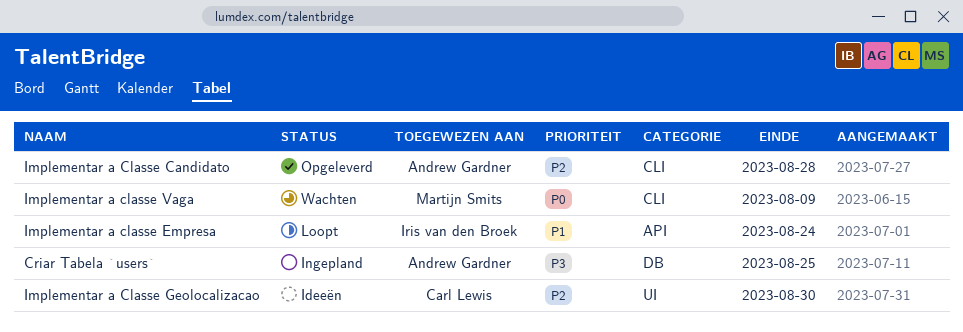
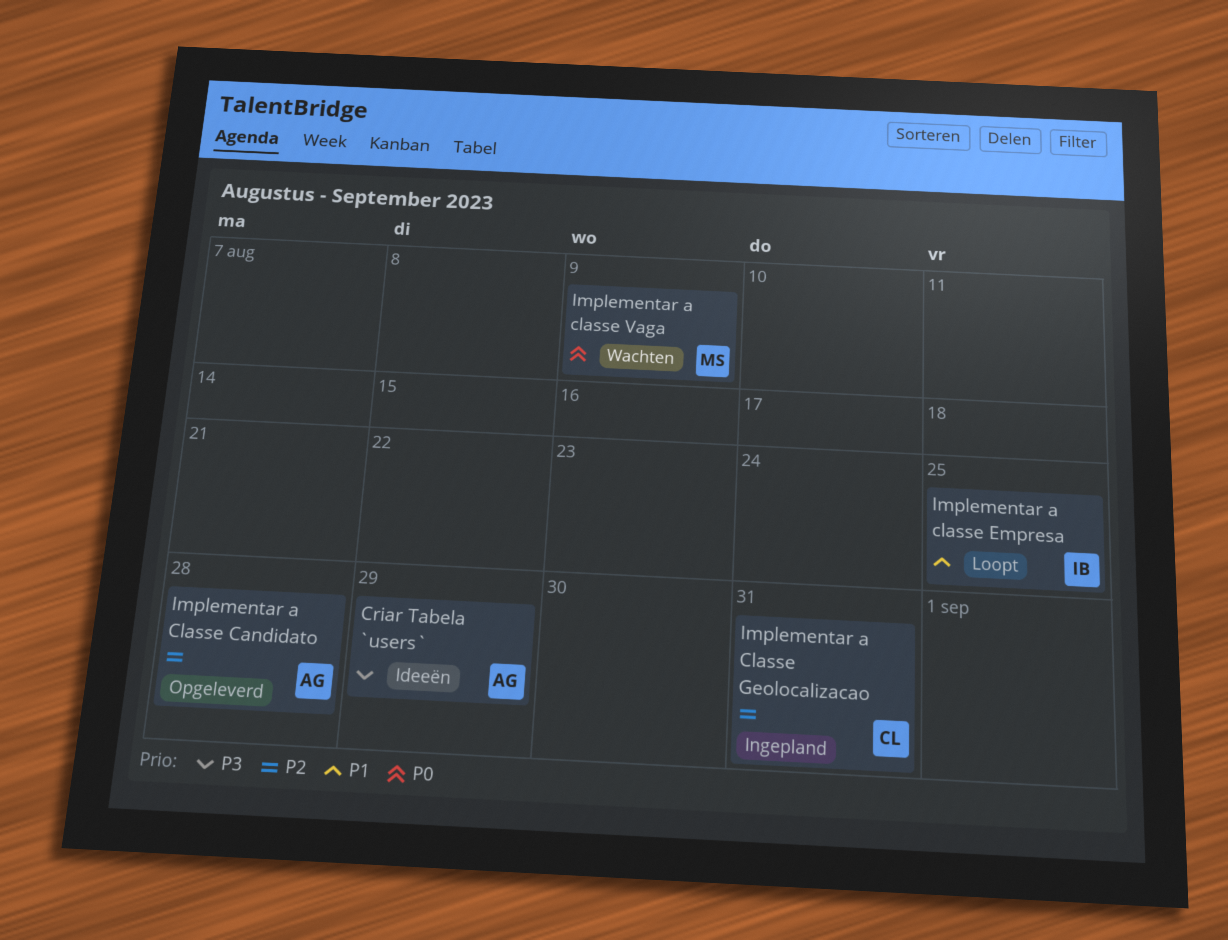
Criar Tabela `users`, status: Ingepland -> Ideeën
Criar Tabela `users`, due: Aug 25 -> Aug 29
Implementar a classe Empresa, due: Aug 24 -> Aug 25
Implementar a Classe Geolocalizacao, status: Ideeën -> Ingepland
Implementar a Classe Geolocalizacao, due: Aug 30 -> Aug 31

